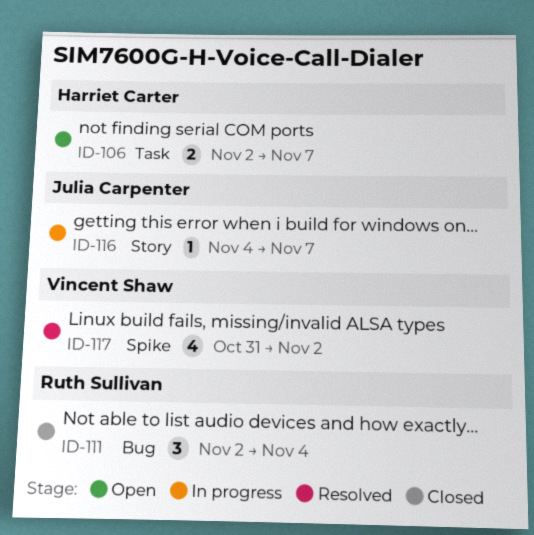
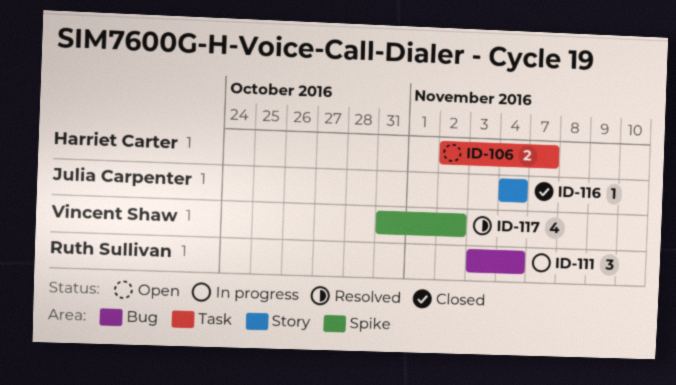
ID-111, status: Closed -> In progress
ID-111, start: Nov 2 -> Nov 3
ID-116, status: In progress -> Closed
ID-116, due: Nov 7 -> Nov 4

